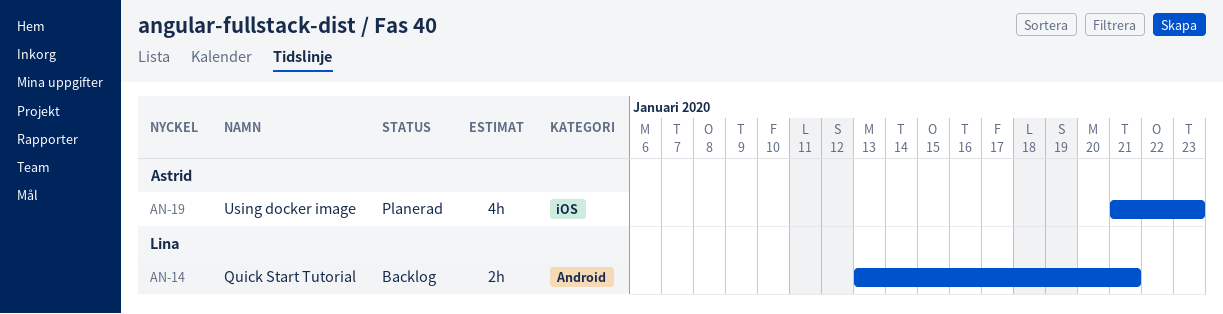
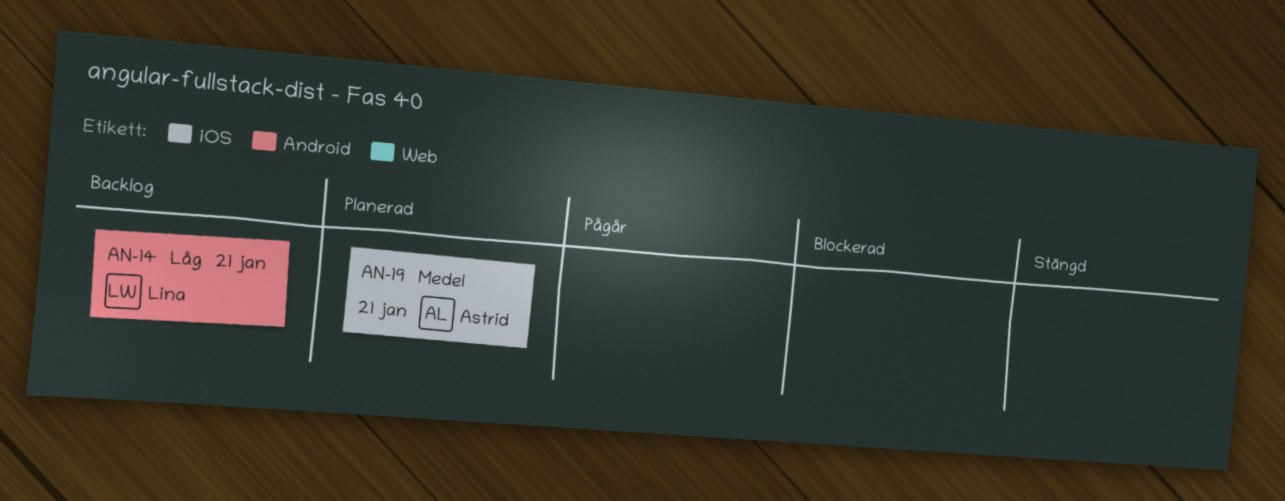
AN-19, due: Jan 23 -> Jan 21

